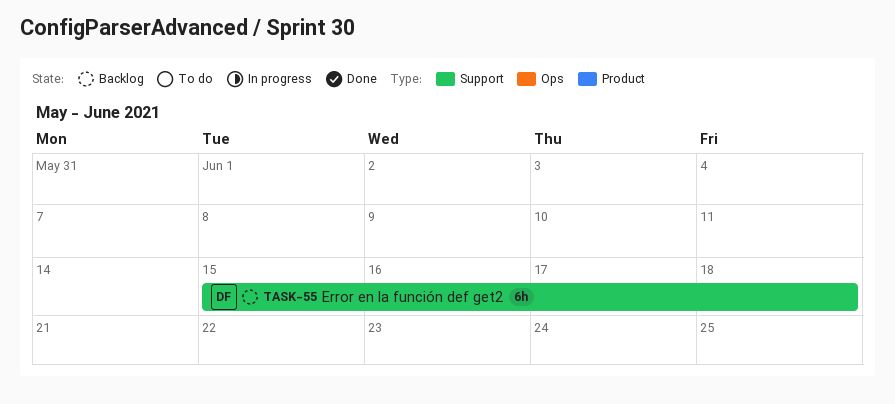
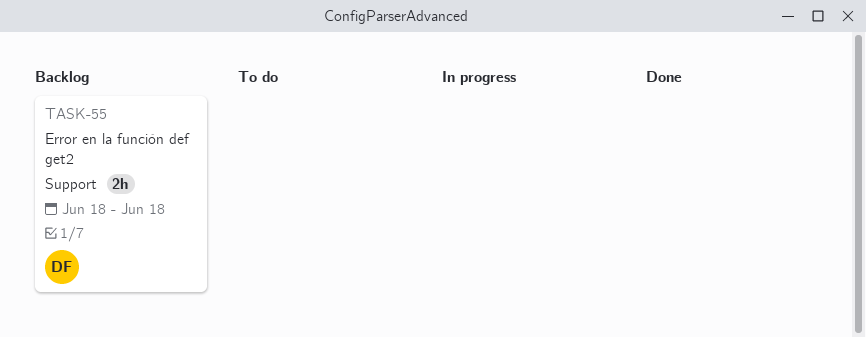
TASK-55, estimate: 6h -> 2h
TASK-55, start: Jun 15 -> Jun 18

